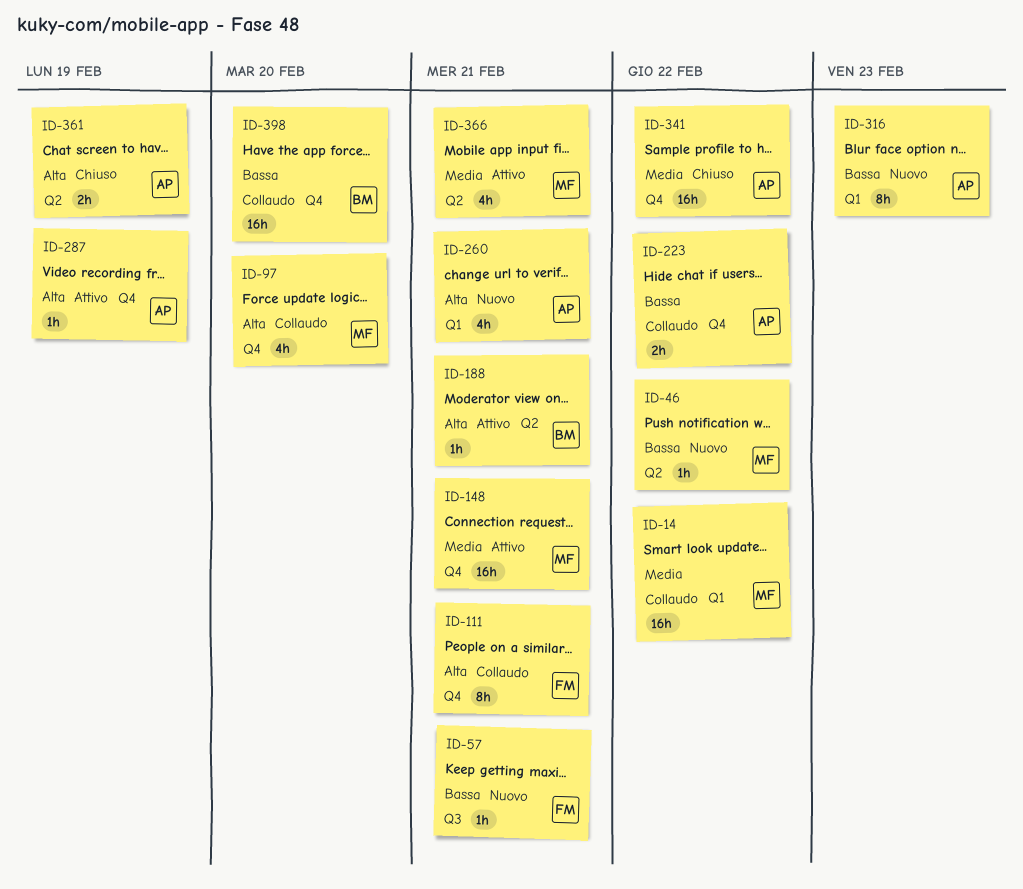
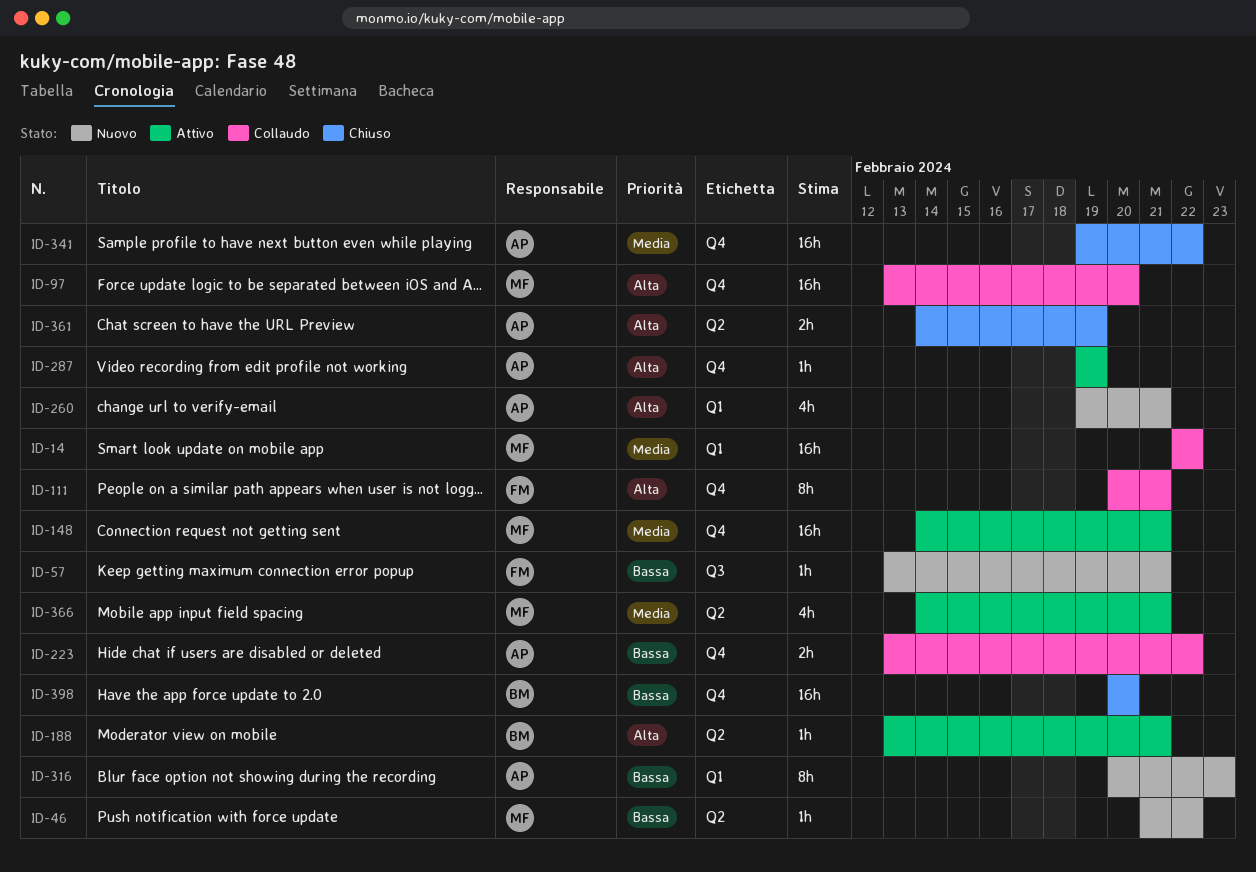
ID-97, estimate: 4h -> 16h
ID-398, status: Collaudo -> Chiuso

